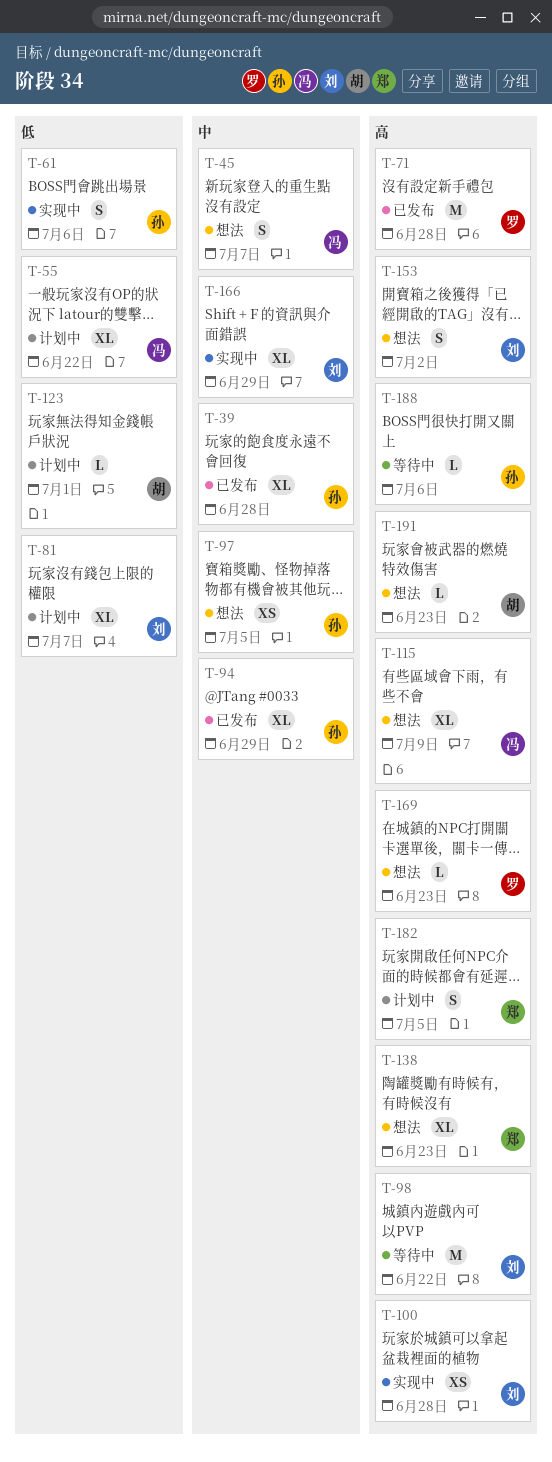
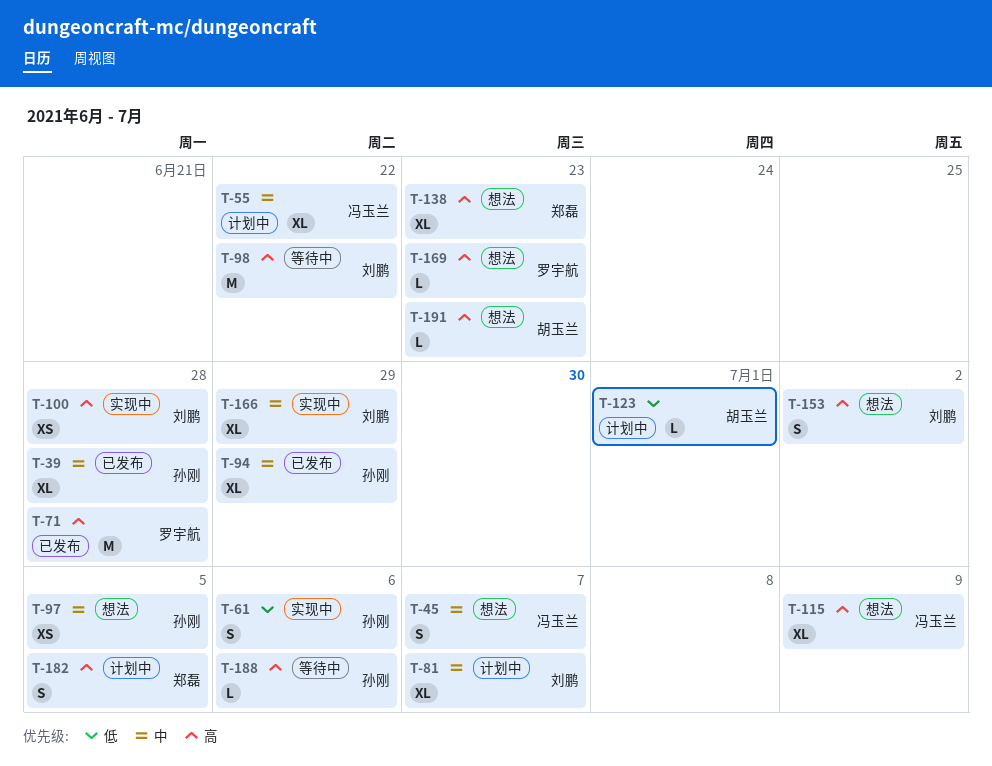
T-55, priority: 低 -> 中
T-81, priority: 低 -> 中

